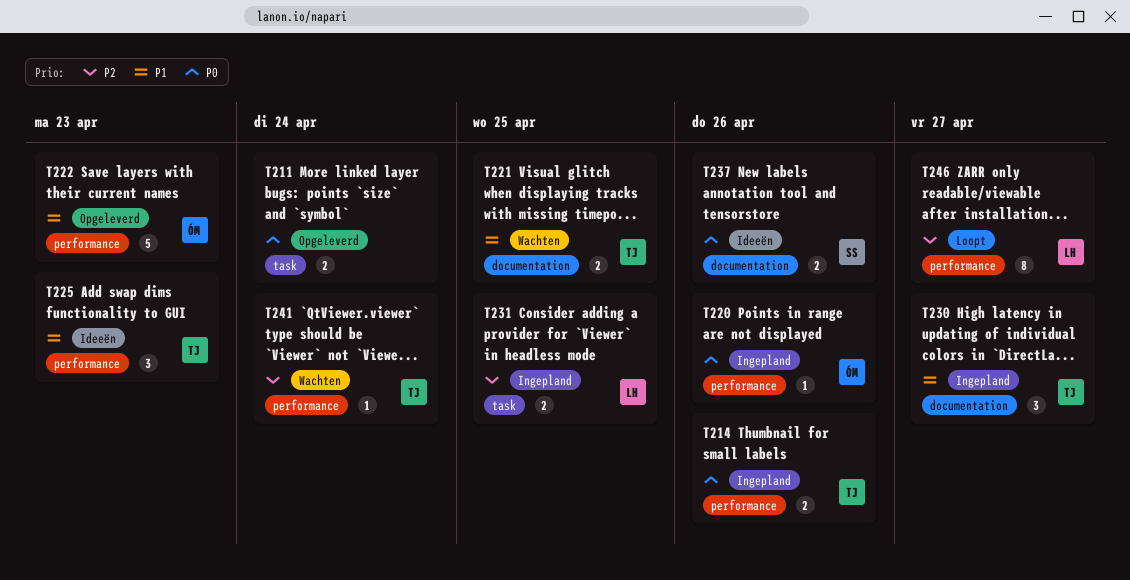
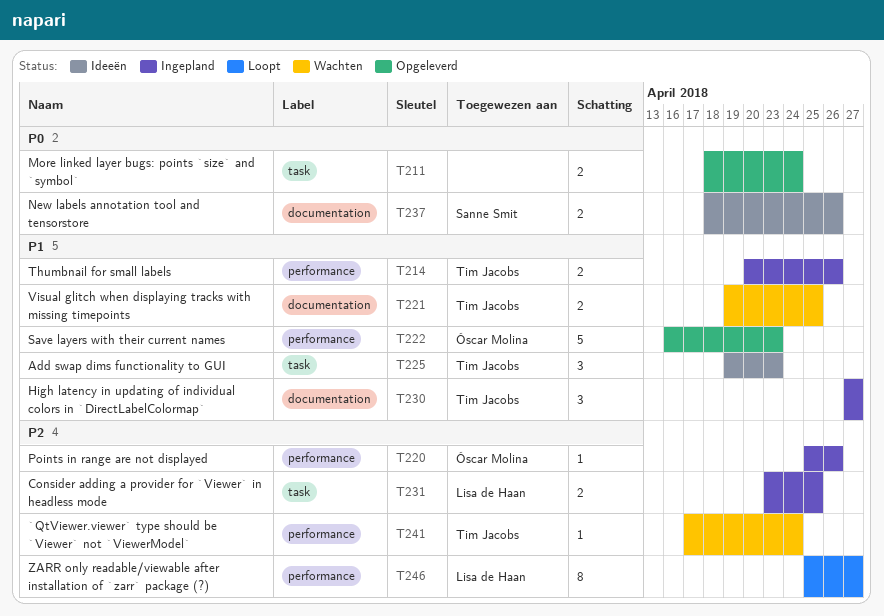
T214, priority: P0 -> P1
T220, priority: P0 -> P2
T225, label: performance -> task

